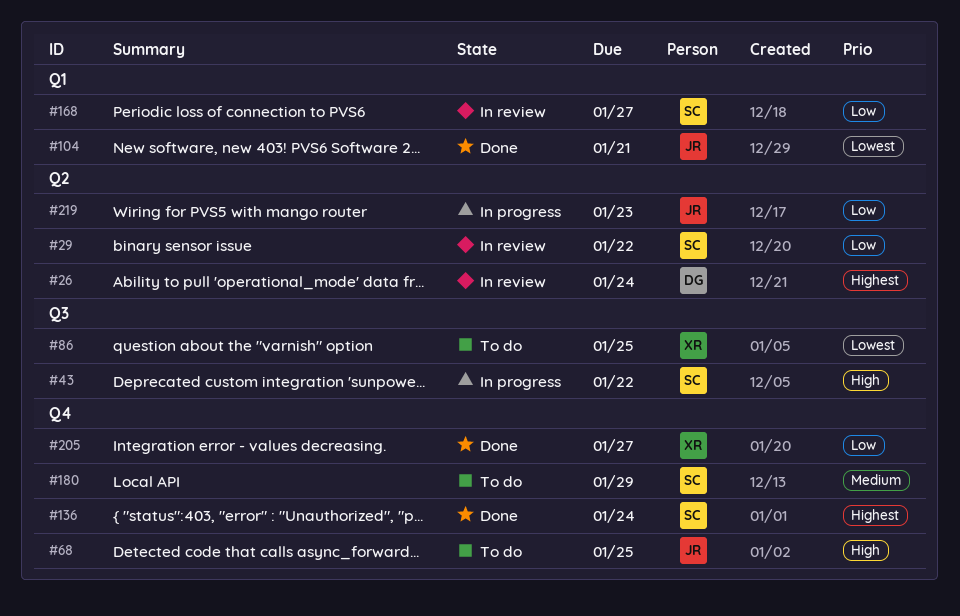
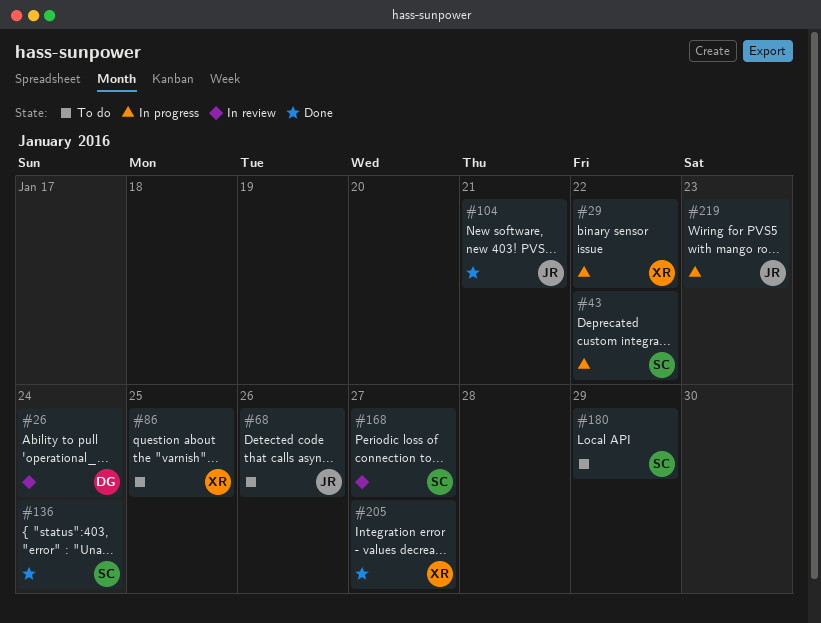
#29, status: In review -> In progress
#29, owner: SC -> XR
#68, due: Jan 25 -> Jan 26

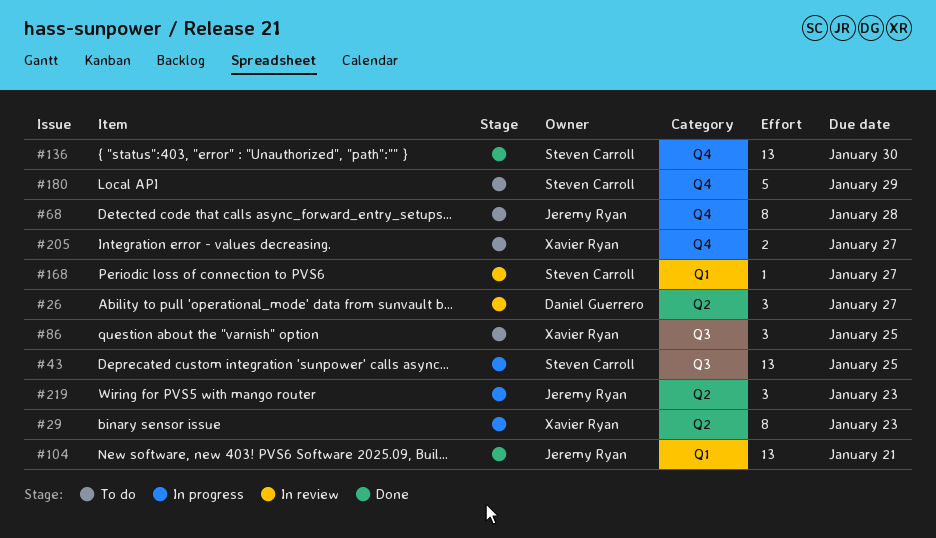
#26, due: Jan 24 -> Jan 27
#29, due: Jan 22 -> Jan 23
#43, due: Jan 22 -> Jan 25
#68, due: Jan 26 -> Jan 28
#136, due: Jan 24 -> Jan 30
#205, status: Done -> To do

